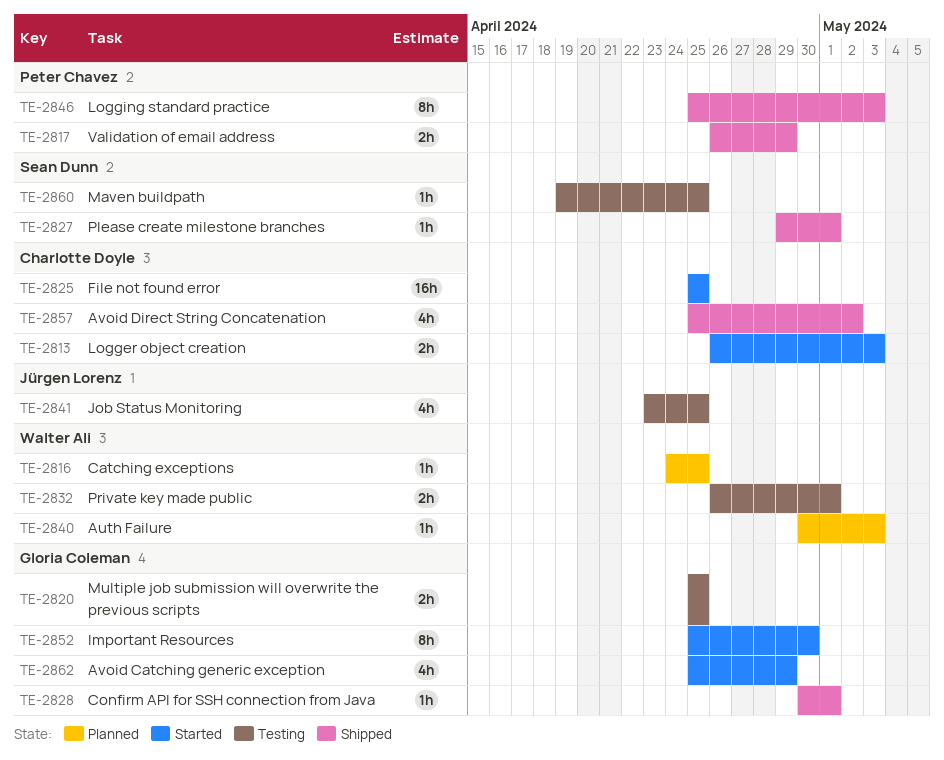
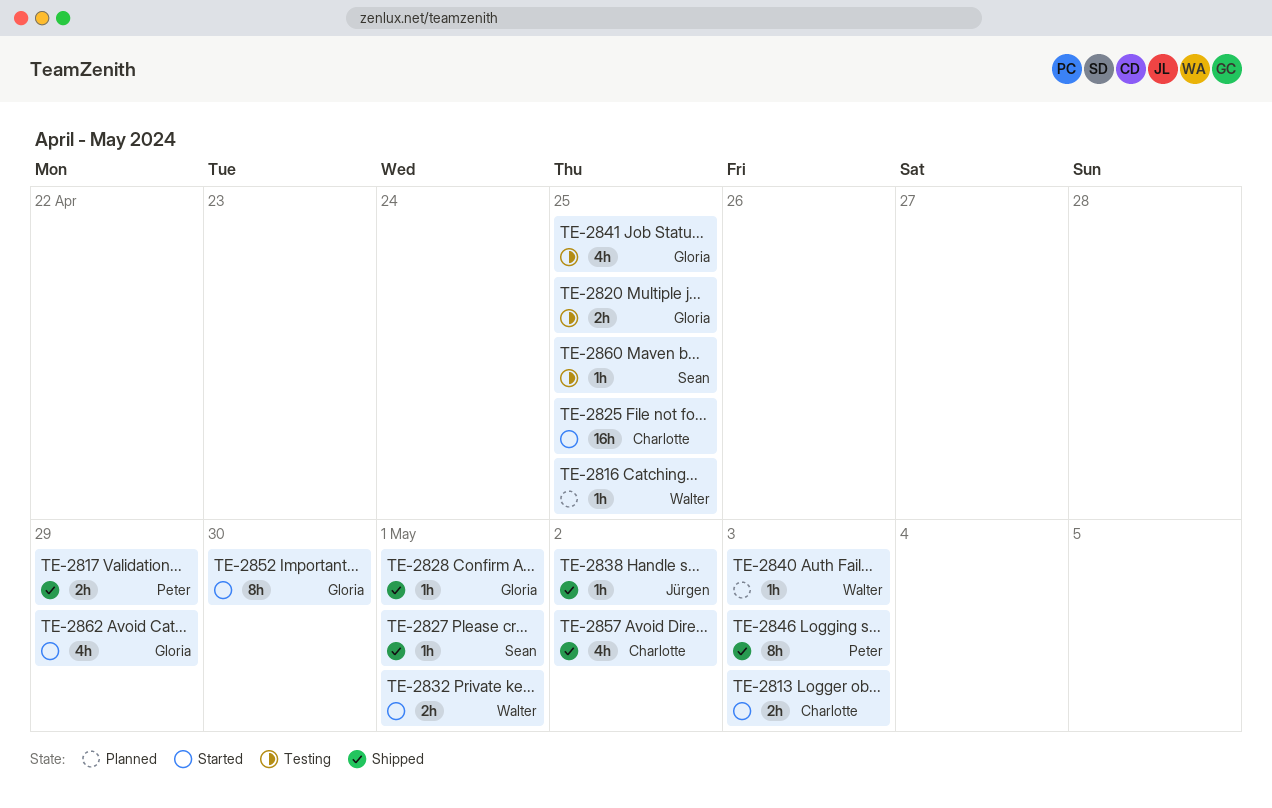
TE-2832, status: Testing -> Started
TE-2838: none -> present
TE-2841, owner: Jürgen Lorenz -> Gloria Coleman

